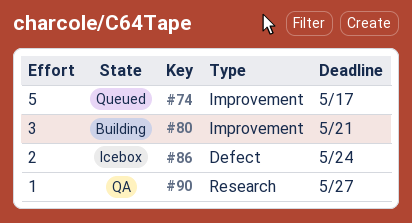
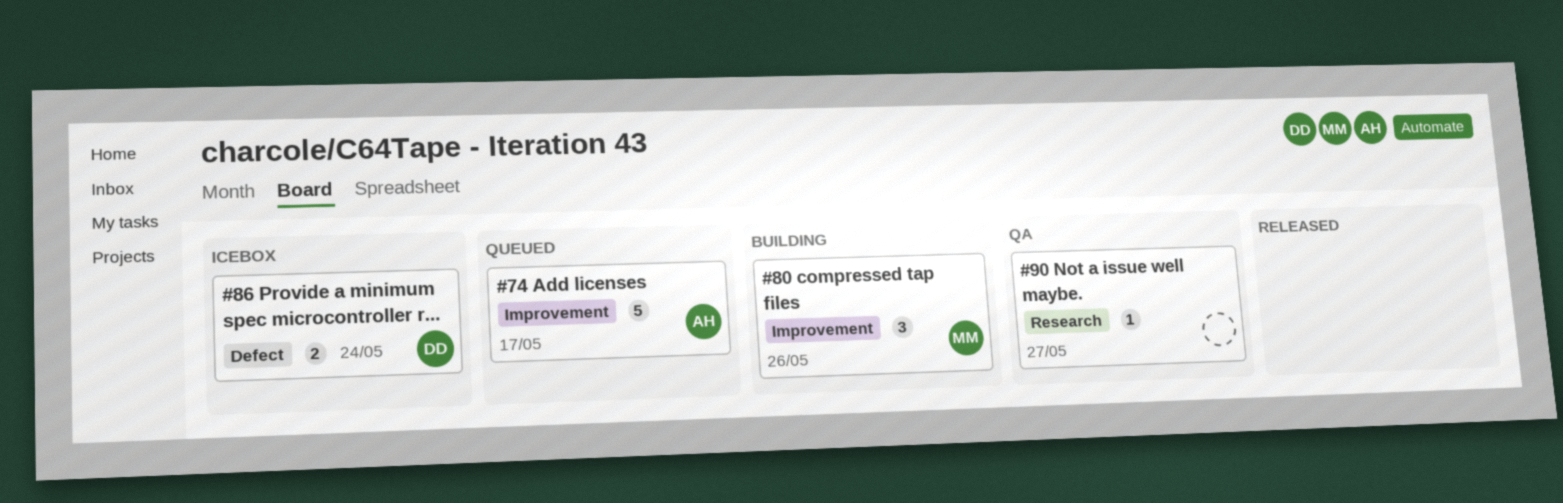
#80, due: May 21 -> May 26

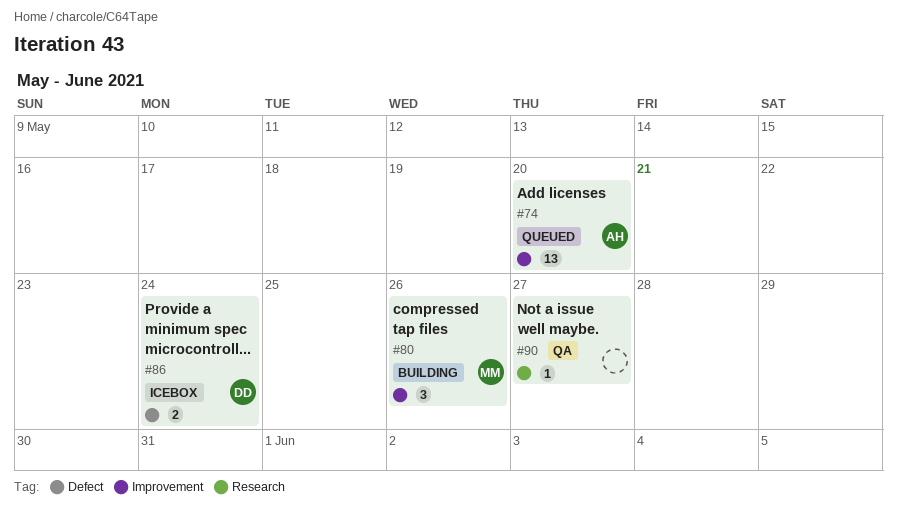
#74, estimate: 5 -> 13
#74, due: May 17 -> May 20

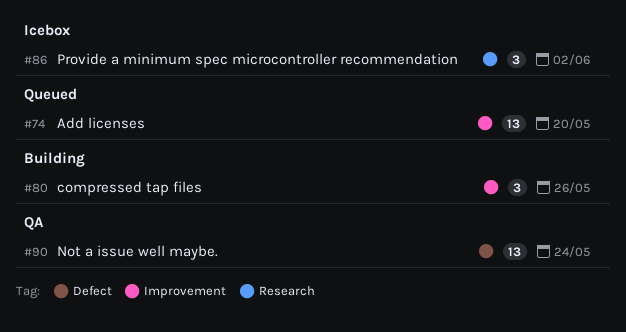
#86, label: Defect -> Research
#86, estimate: 2 -> 3
#86, due: May 24 -> Jun 2
#90, label: Research -> Defect
#90, estimate: 1 -> 13
#90, due: May 27 -> May 24

